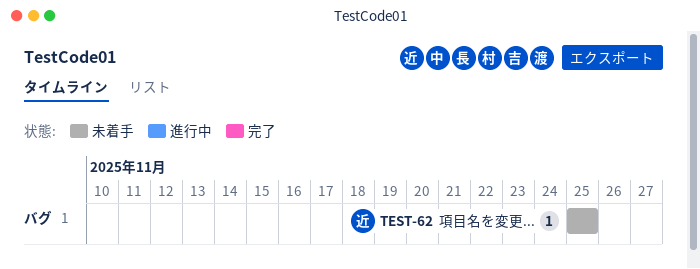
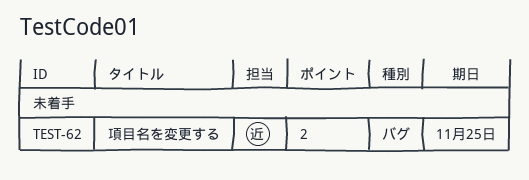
TEST-62, estimate: 1 -> 2

